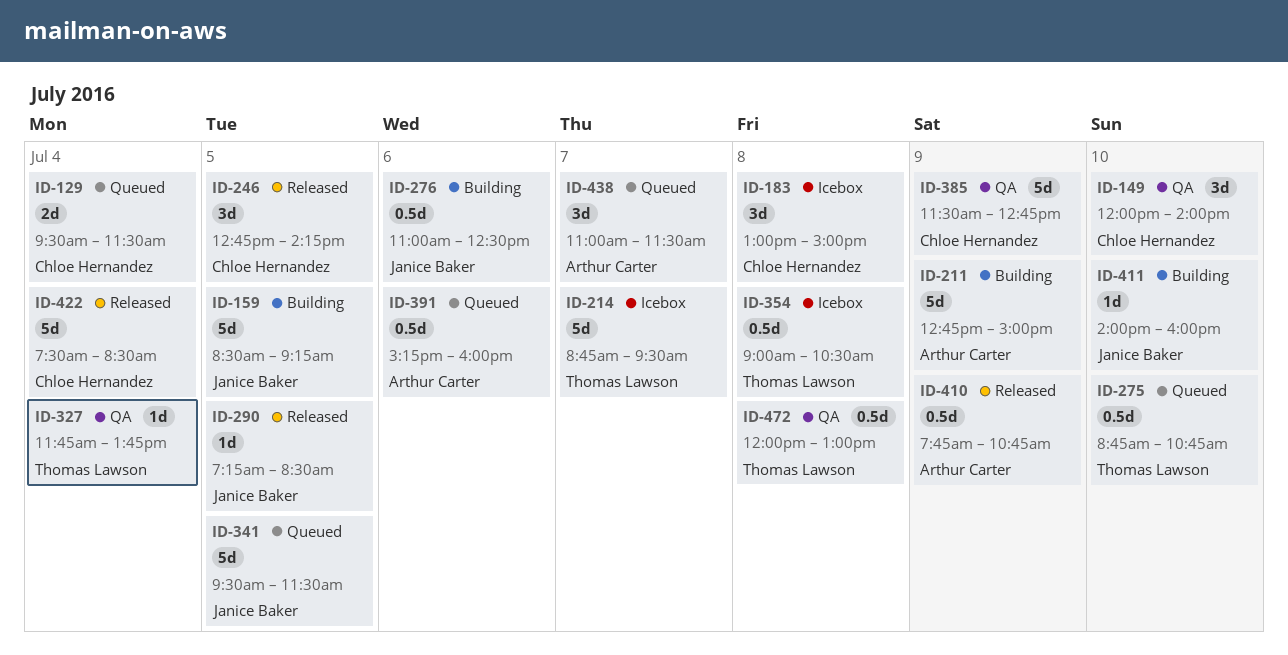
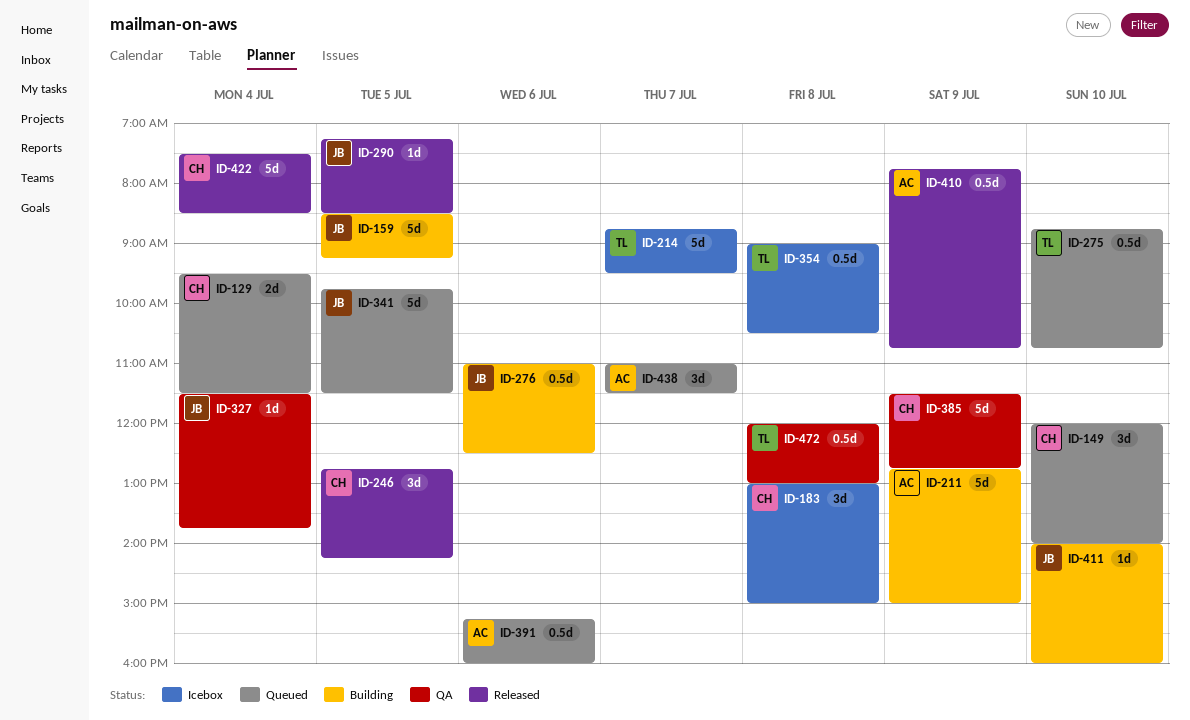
ID-149, status: QA -> Queued
ID-327, owner: Thomas Lawson -> Janice Baker
ID-327, begins: 11:45 -> 11:30
ID-341, begins: 09:30 -> 09:45

